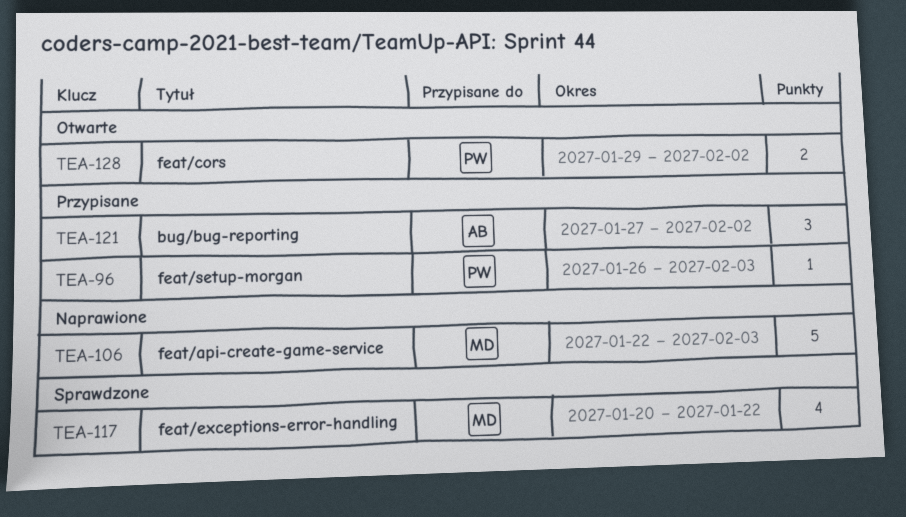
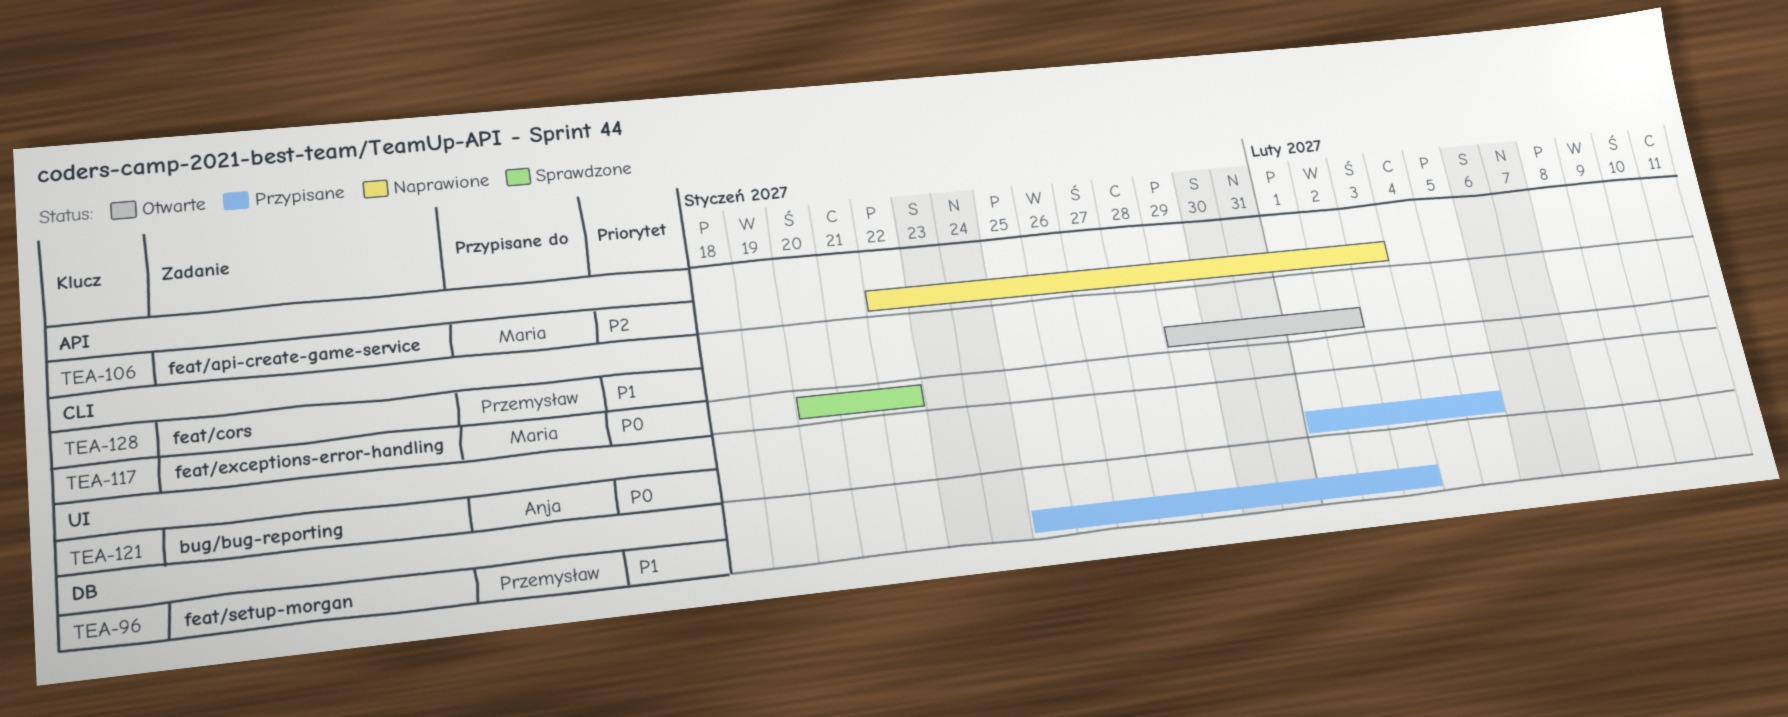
TEA-96, start: Jan 26 -> Jan 25
TEA-121, start: Jan 27 -> Feb 1
TEA-121, due: Feb 2 -> Feb 5

